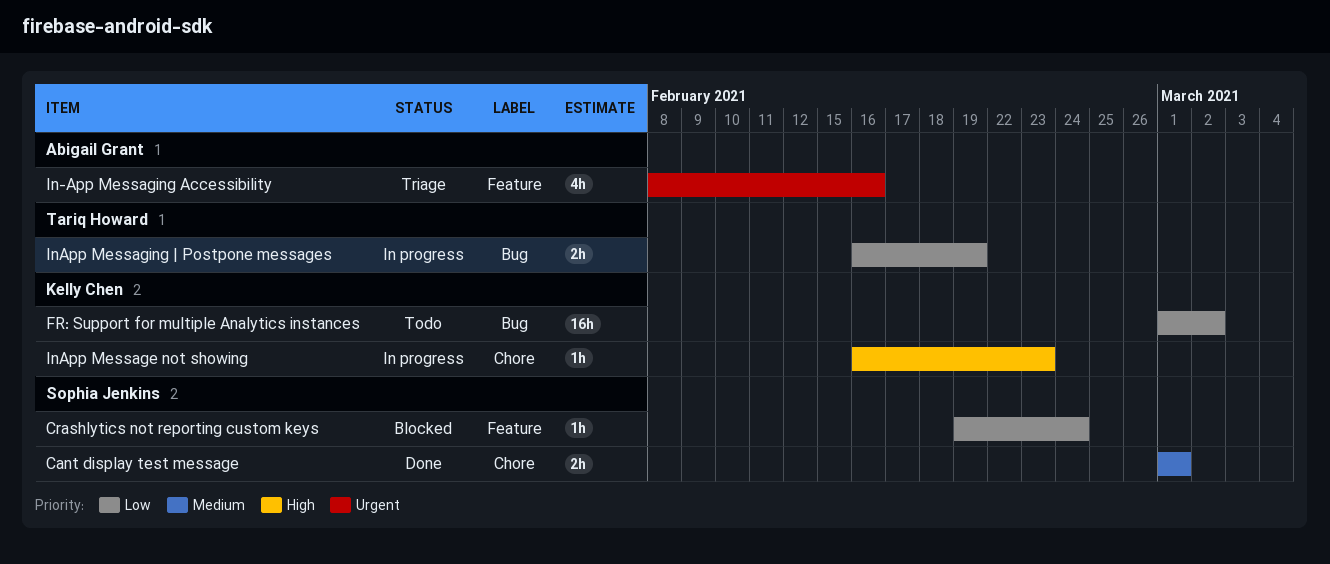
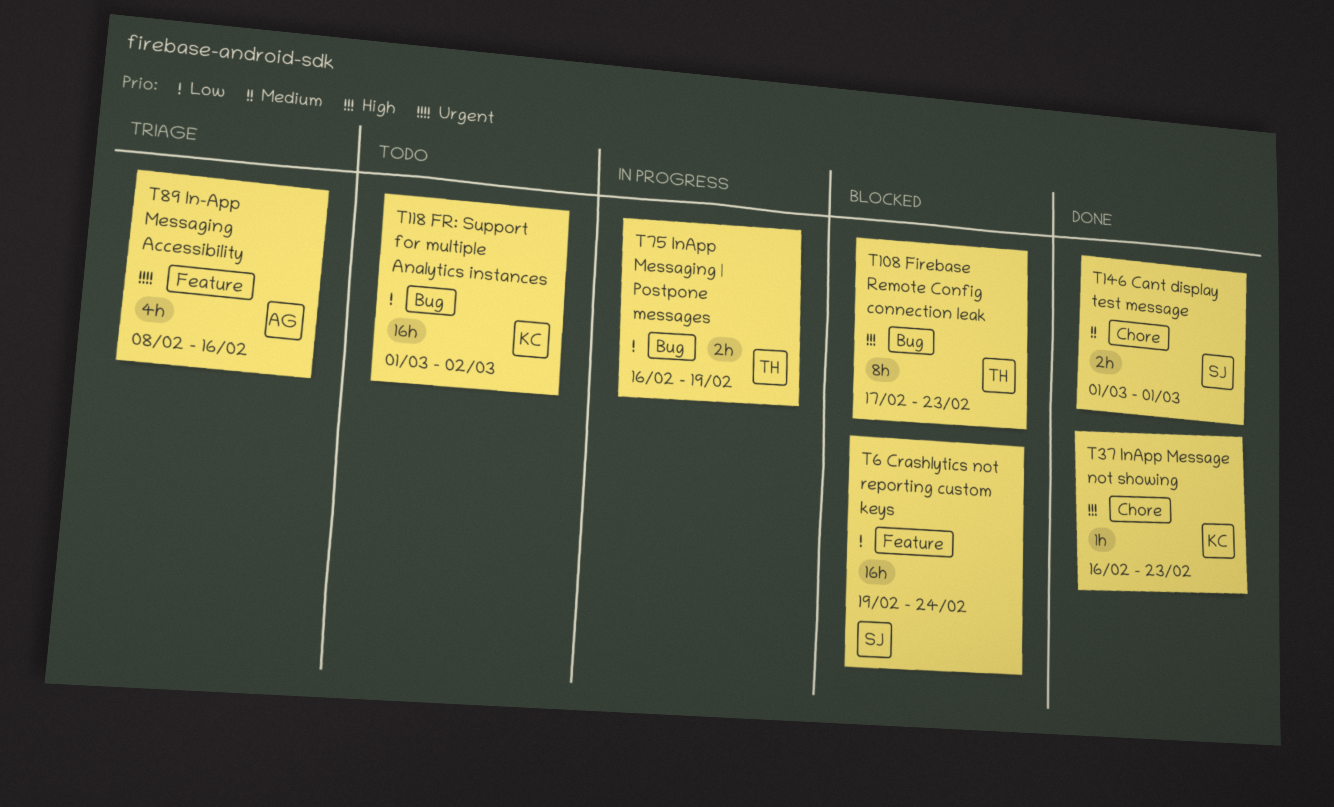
Crashlytics not reporting custom keys, estimate: 1h -> 16h
Firebase Remote Config connection leak: none -> present
InApp Message not showing, status: In progress -> Done

